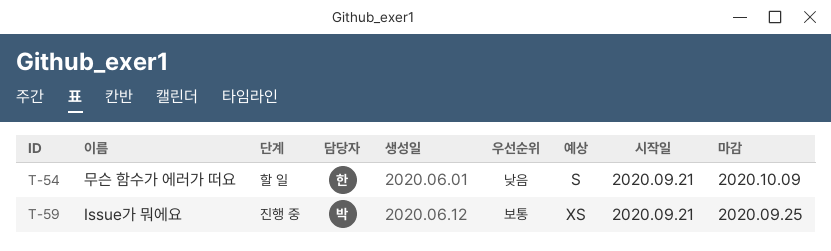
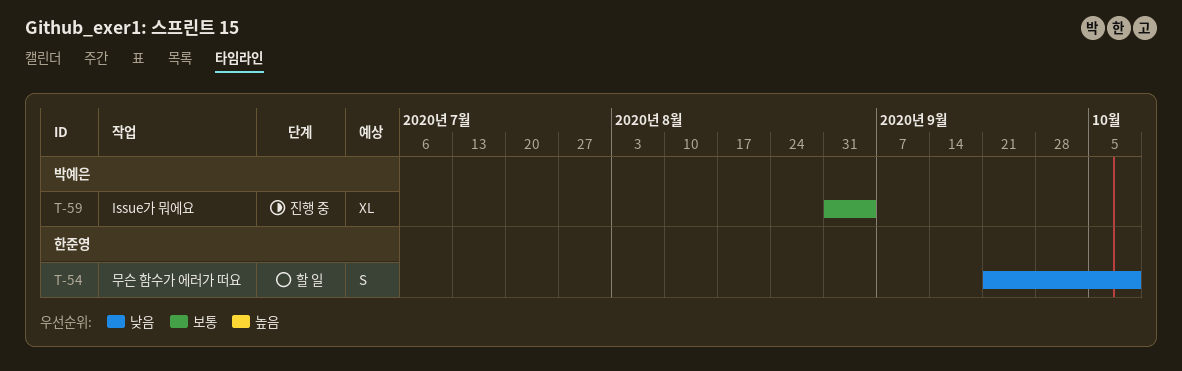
T-59, estimate: XS -> XL
T-59, start: Sep 21 -> Aug 31
T-59, due: Sep 25 -> Sep 4

